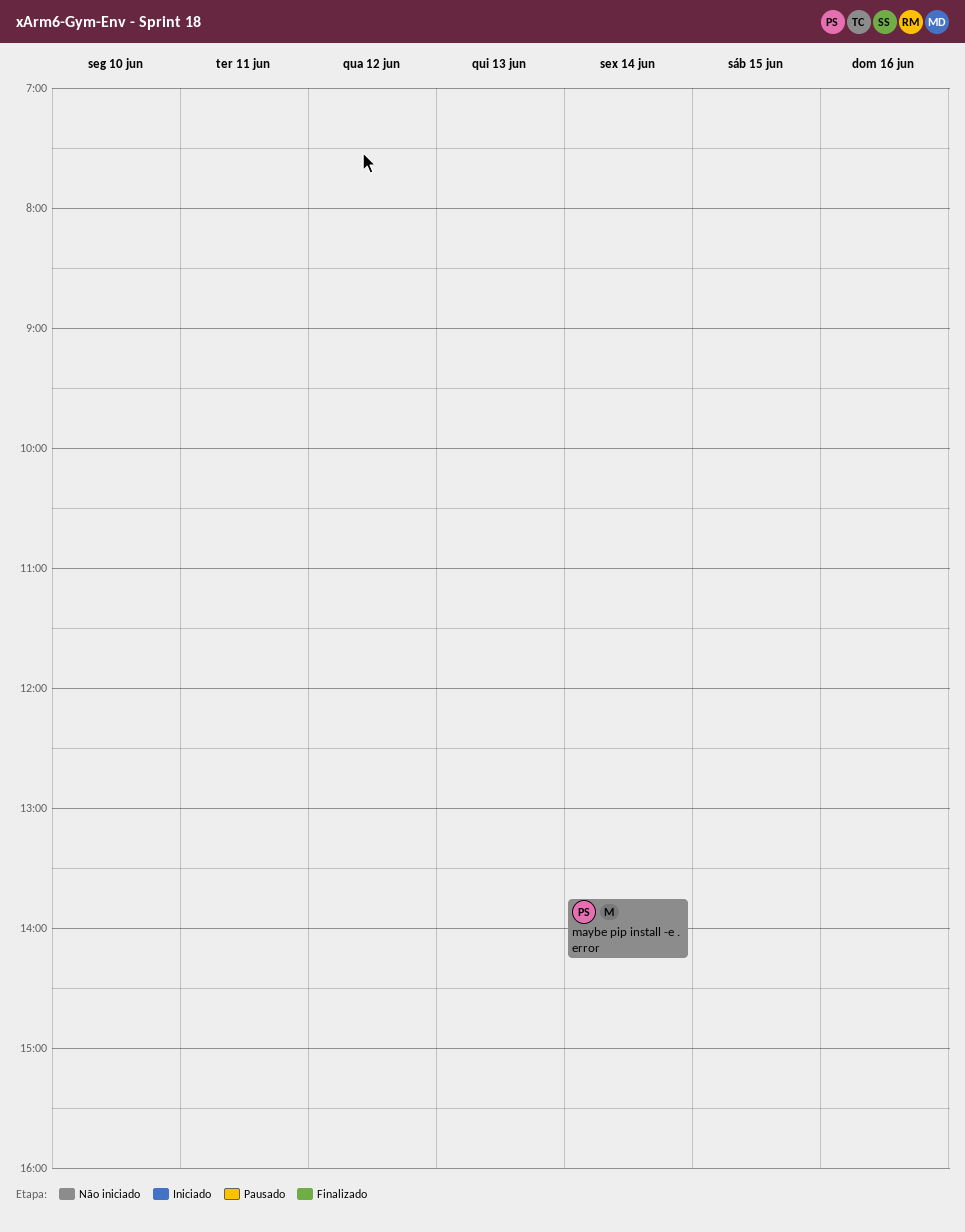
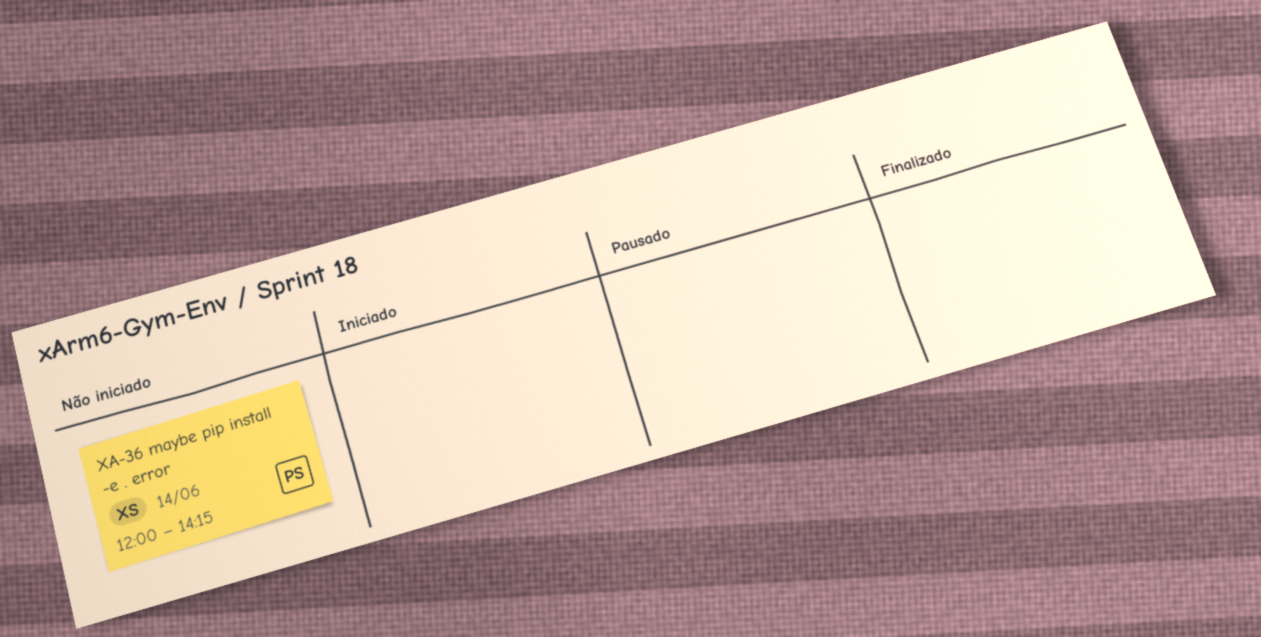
maybe pip install -e . error, estimate: M -> XS
maybe pip install -e . error, begins: 13:45 -> 12:00

